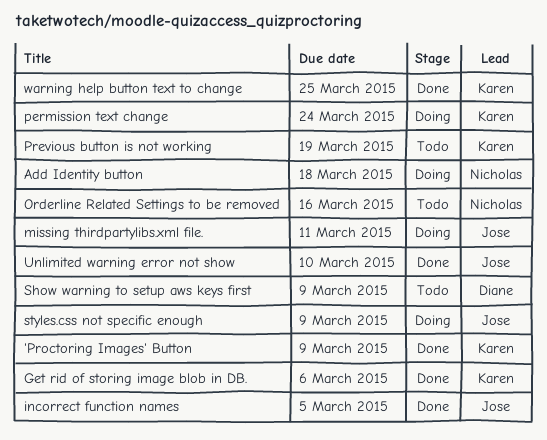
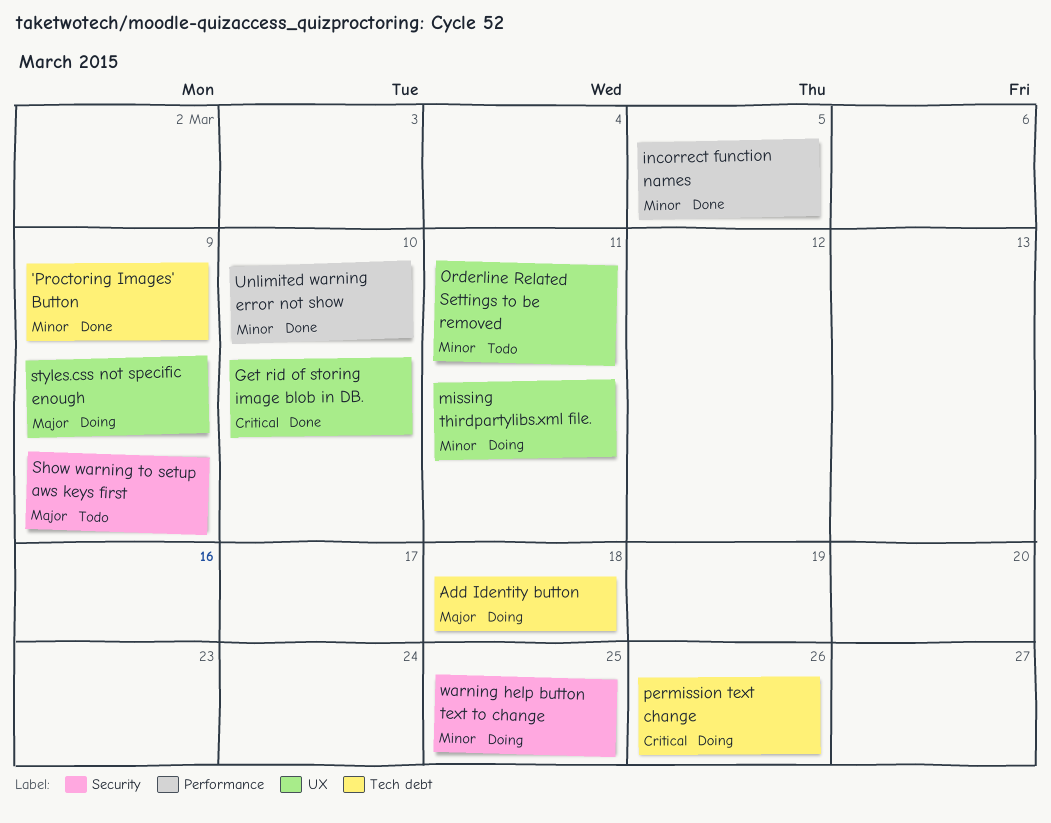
Get rid of storing image blob in DB., due: Mar 6 -> Mar 10
Orderline Related Settings to be removed, due: Mar 16 -> Mar 11
permission text change, due: Mar 24 -> Mar 26
Previous button is not working: present -> none
warning help button text to change, status: Done -> Doing

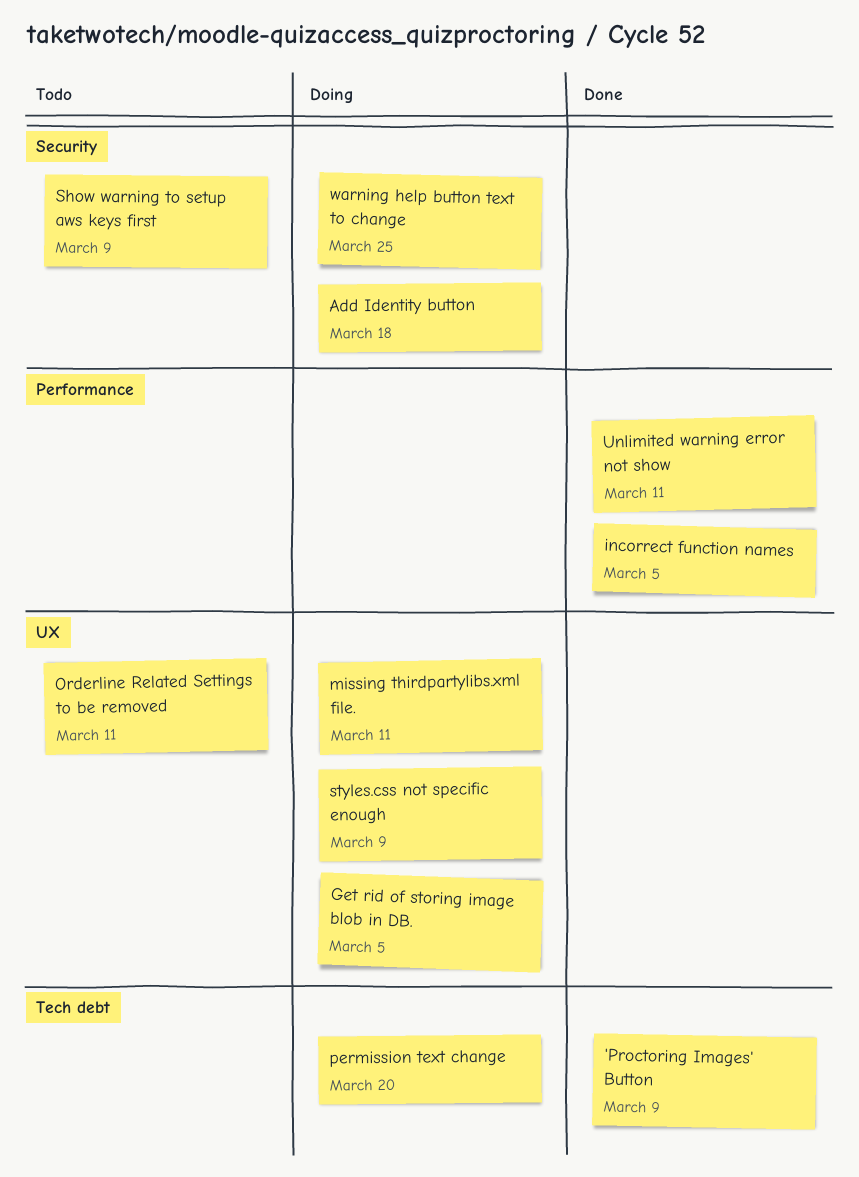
Add Identity button, label: Tech debt -> Security
Get rid of storing image blob in DB., status: Done -> Doing
Get rid of storing image blob in DB., due: Mar 10 -> Mar 5
permission text change, due: Mar 26 -> Mar 20
Unlimited warning error not show, due: Mar 10 -> Mar 11

